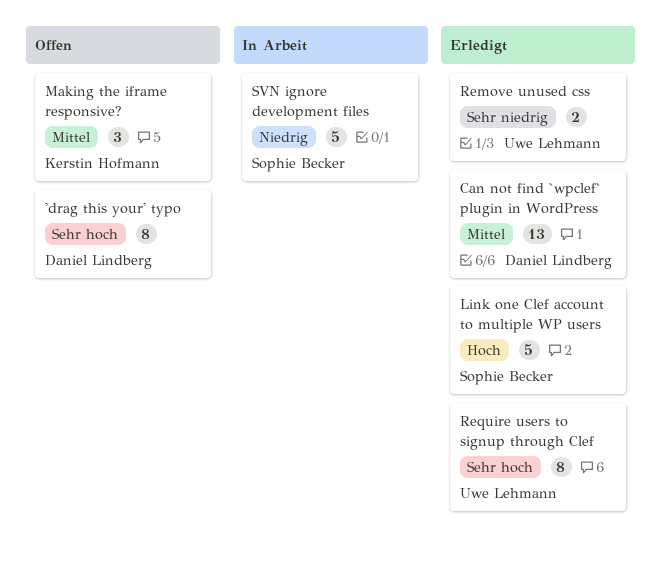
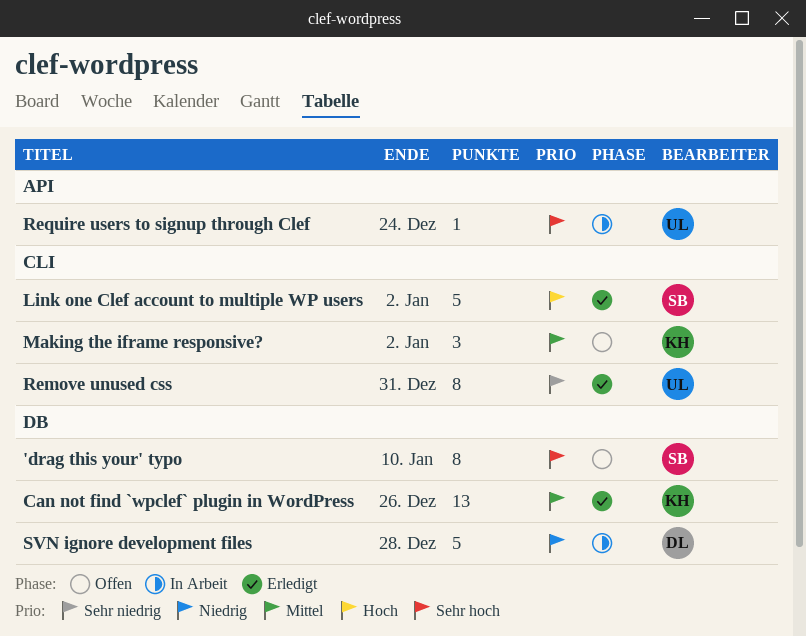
'drag this your' typo, owner: Daniel Lindberg -> Sophie Becker
Can not find `wpclef` plugin in WordPress, owner: Daniel Lindberg -> Kerstin Hofmann
Remove unused css, estimate: 2 -> 8
Require users to signup through Clef, status: Erledigt -> In Arbeit
Require users to signup through Clef, estimate: 8 -> 1
SVN ignore development files, owner: Sophie Becker -> Daniel Lindberg

